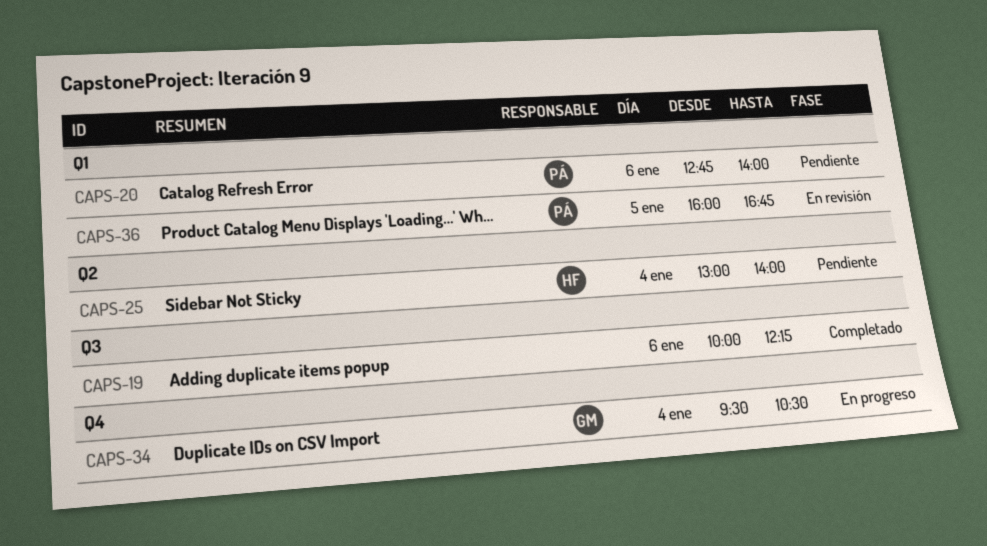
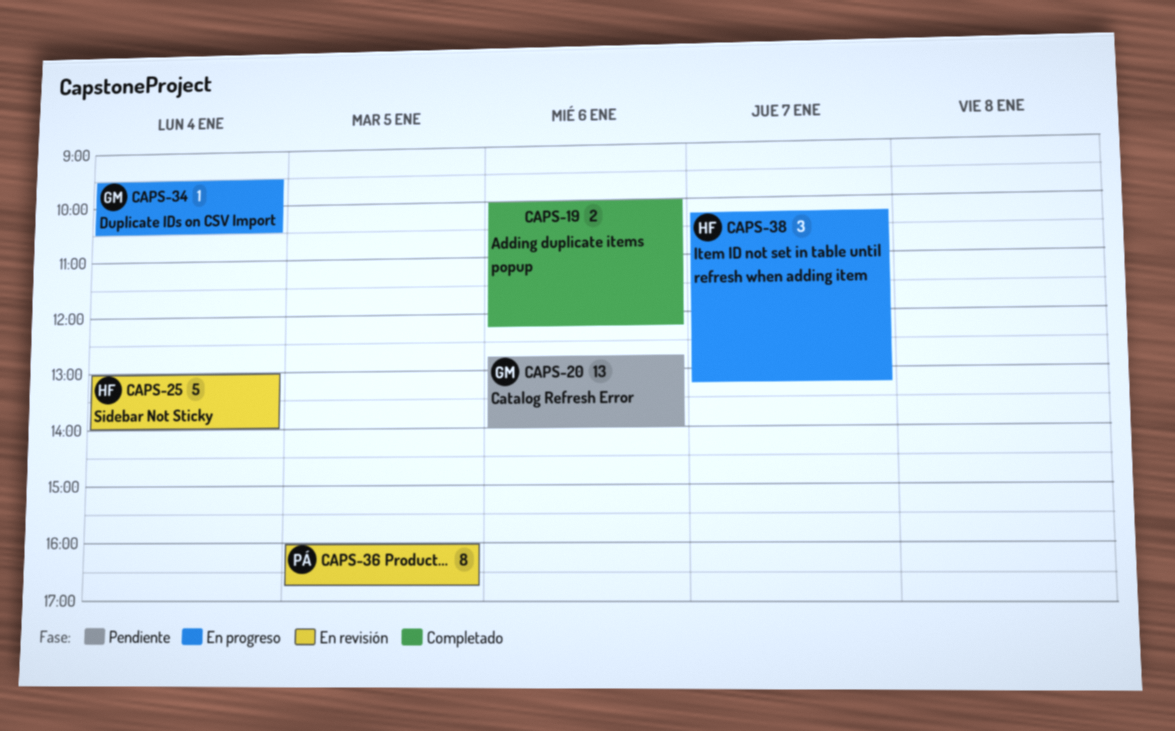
CAPS-20, owner: PÁ -> GM
CAPS-25, status: Pendiente -> En revisión
CAPS-38: none -> present

